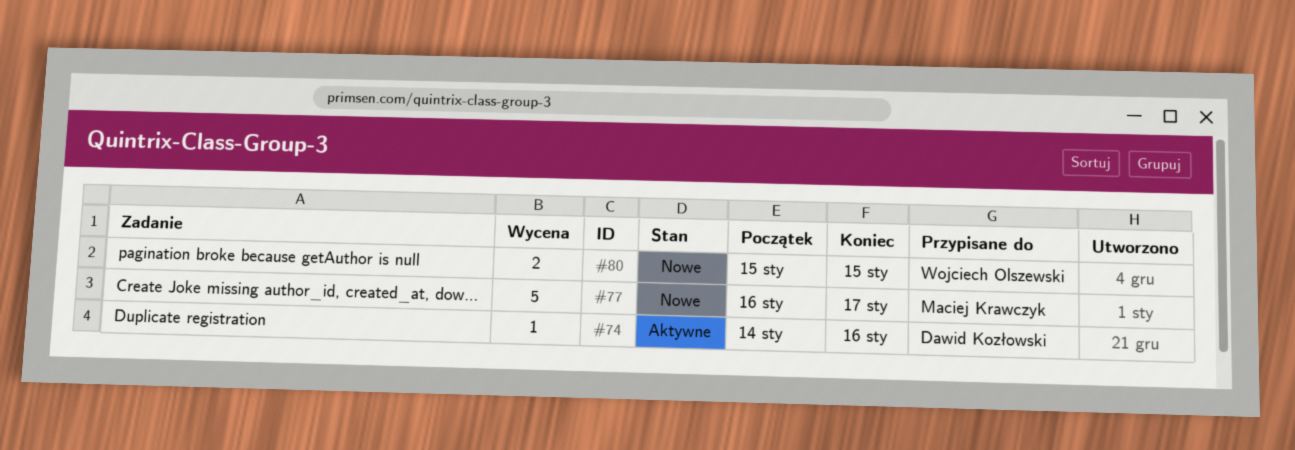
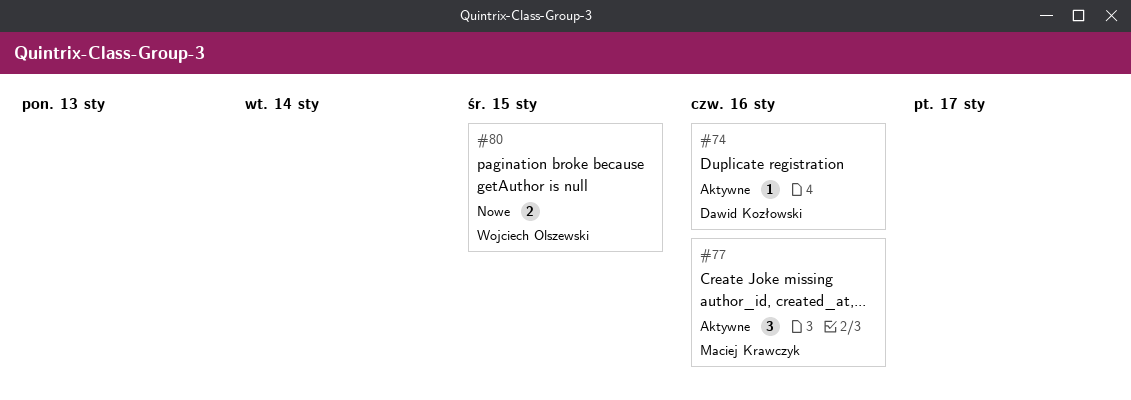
#77, status: Nowe -> Aktywne
#77, estimate: 5 -> 3
#77, due: Jan 17 -> Jan 16

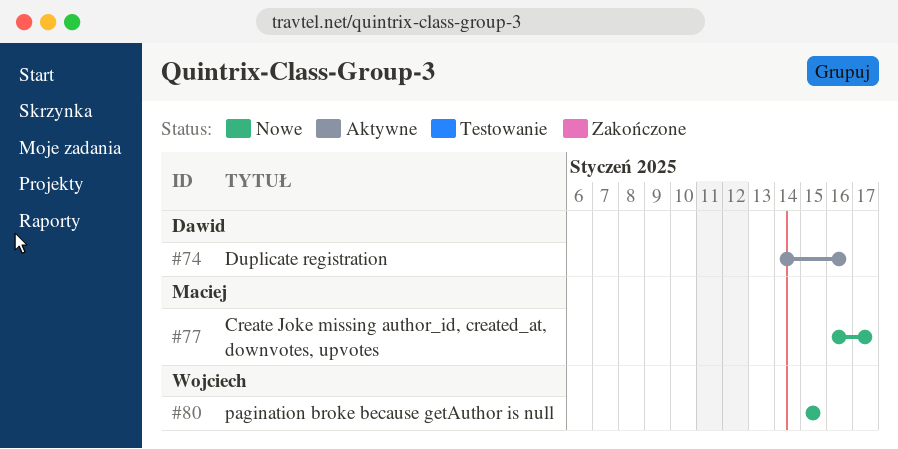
#77, status: Aktywne -> Nowe
#77, due: Jan 16 -> Jan 17

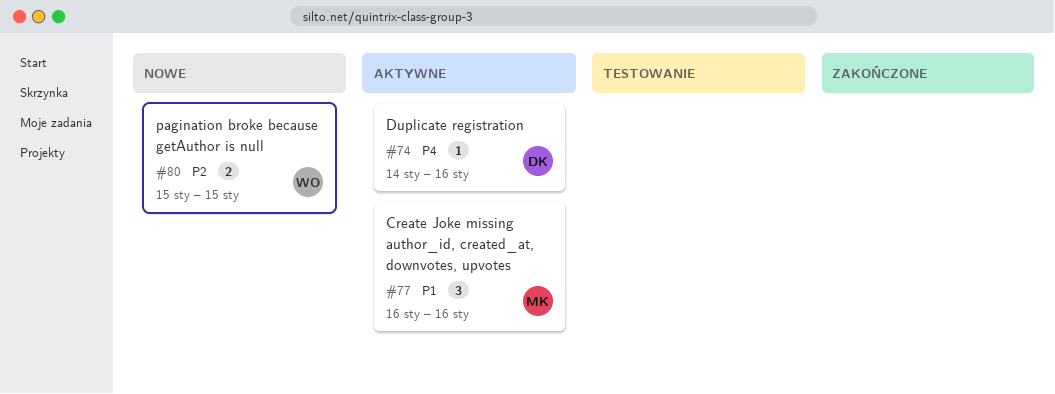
#77, status: Nowe -> Aktywne
#77, due: Jan 17 -> Jan 16

